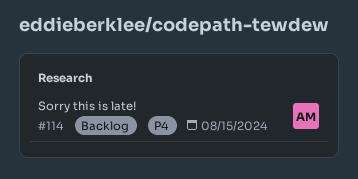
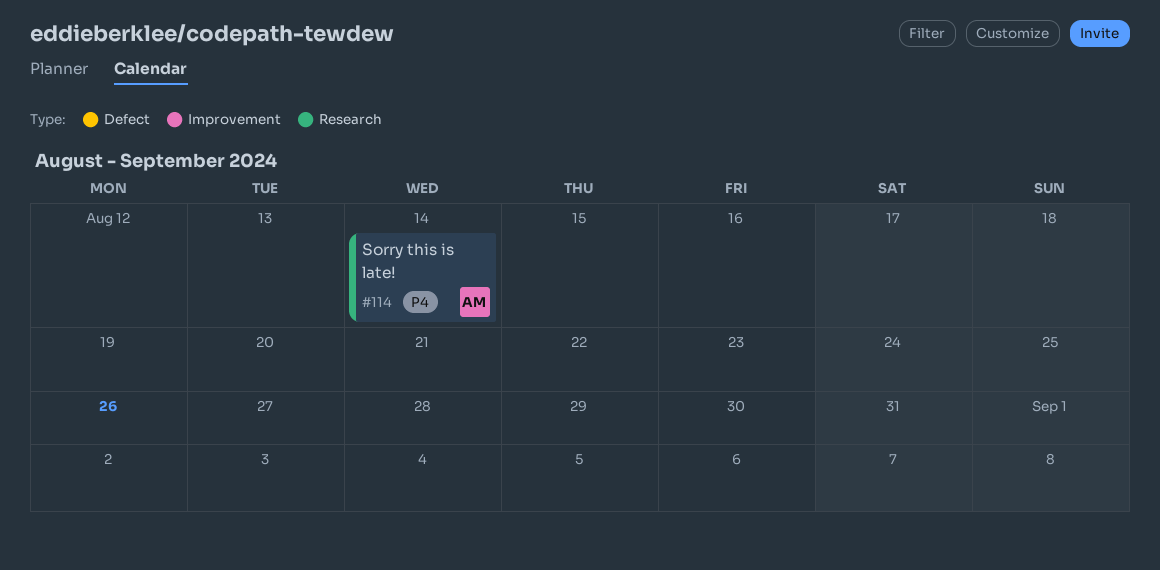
#114, due: Aug 15 -> Aug 14

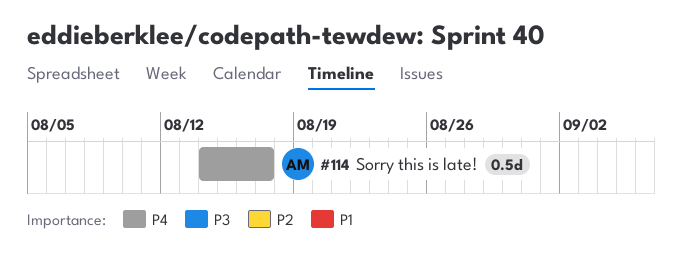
#114, due: Aug 14 -> Aug 17

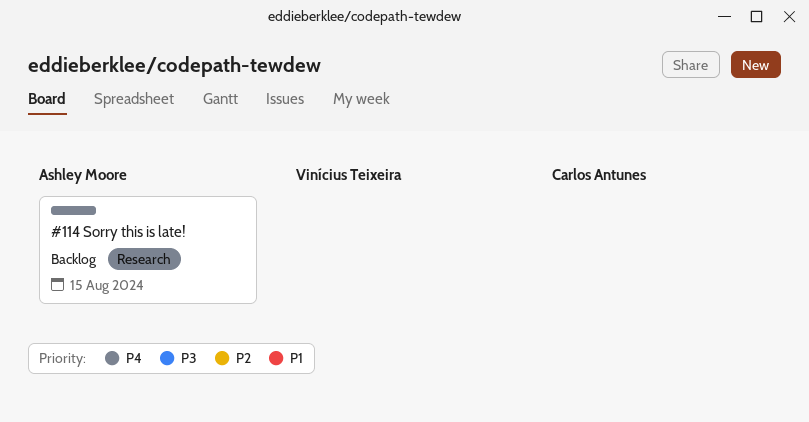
#114, due: Aug 17 -> Aug 15

